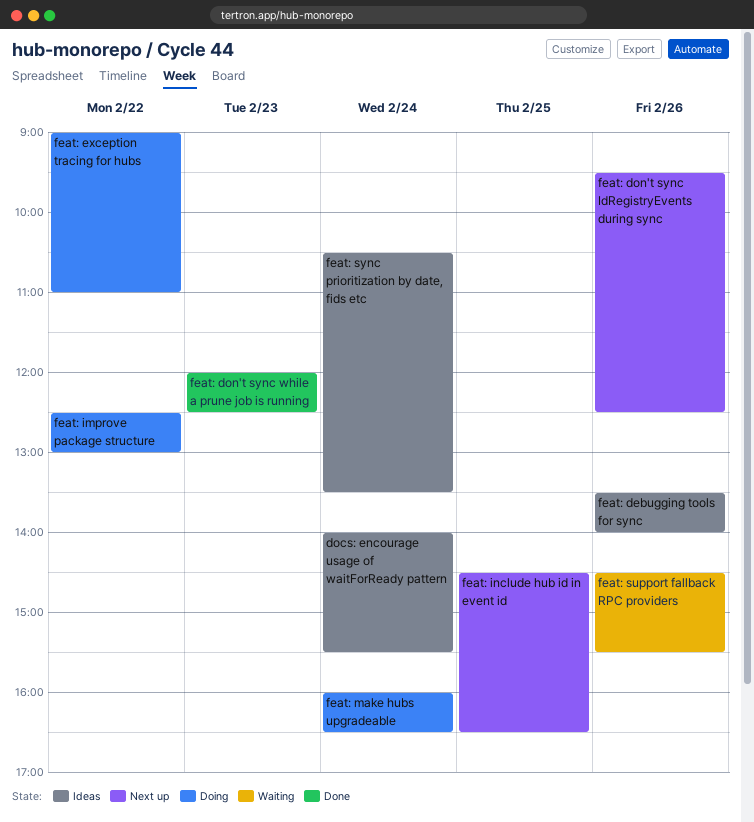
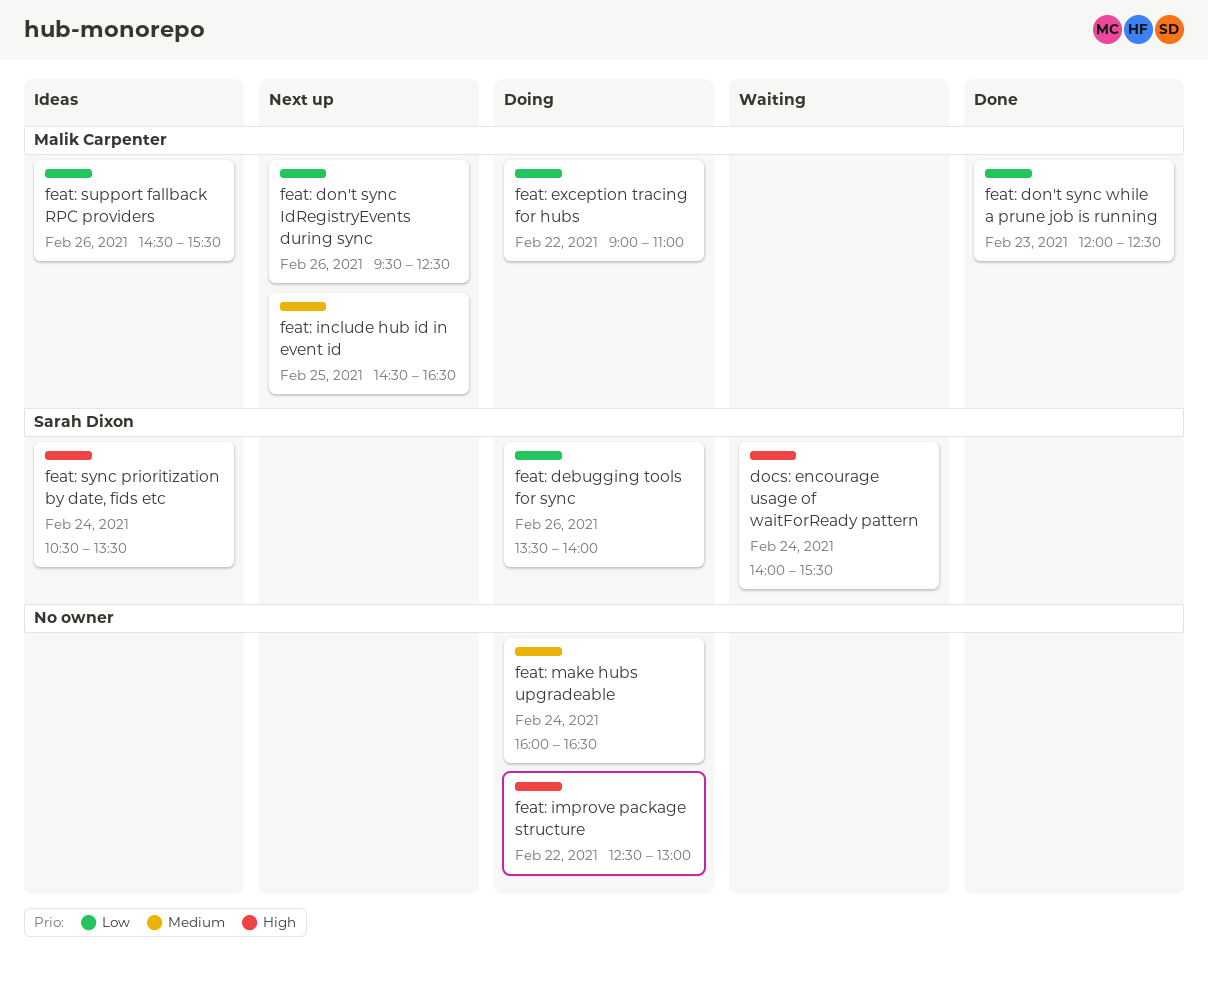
docs: encourage usage of waitForReady pattern, status: Ideas -> Waiting
feat: debugging tools for sync, status: Ideas -> Doing
feat: support fallback RPC providers, status: Waiting -> Ideas

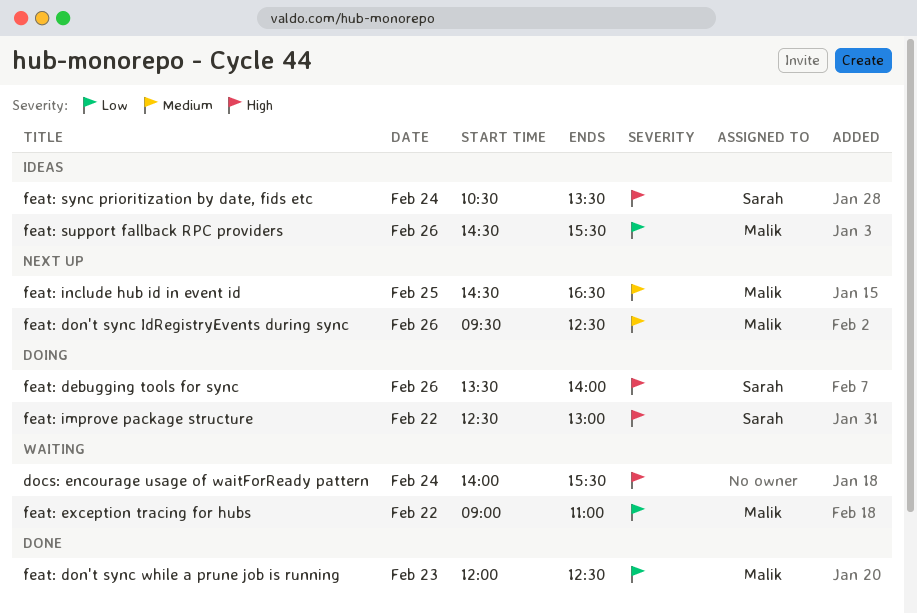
docs: encourage usage of waitForReady pattern, owner: Sarah Dixon -> none
feat: debugging tools for sync, priority: Low -> High
feat: don't sync IdRegistryEvents during sync, priority: Low -> Medium
feat: exception tracing for hubs, status: Doing -> Waiting
feat: improve package structure, owner: none -> Sarah Dixon
feat: make hubs upgradeable: present -> none

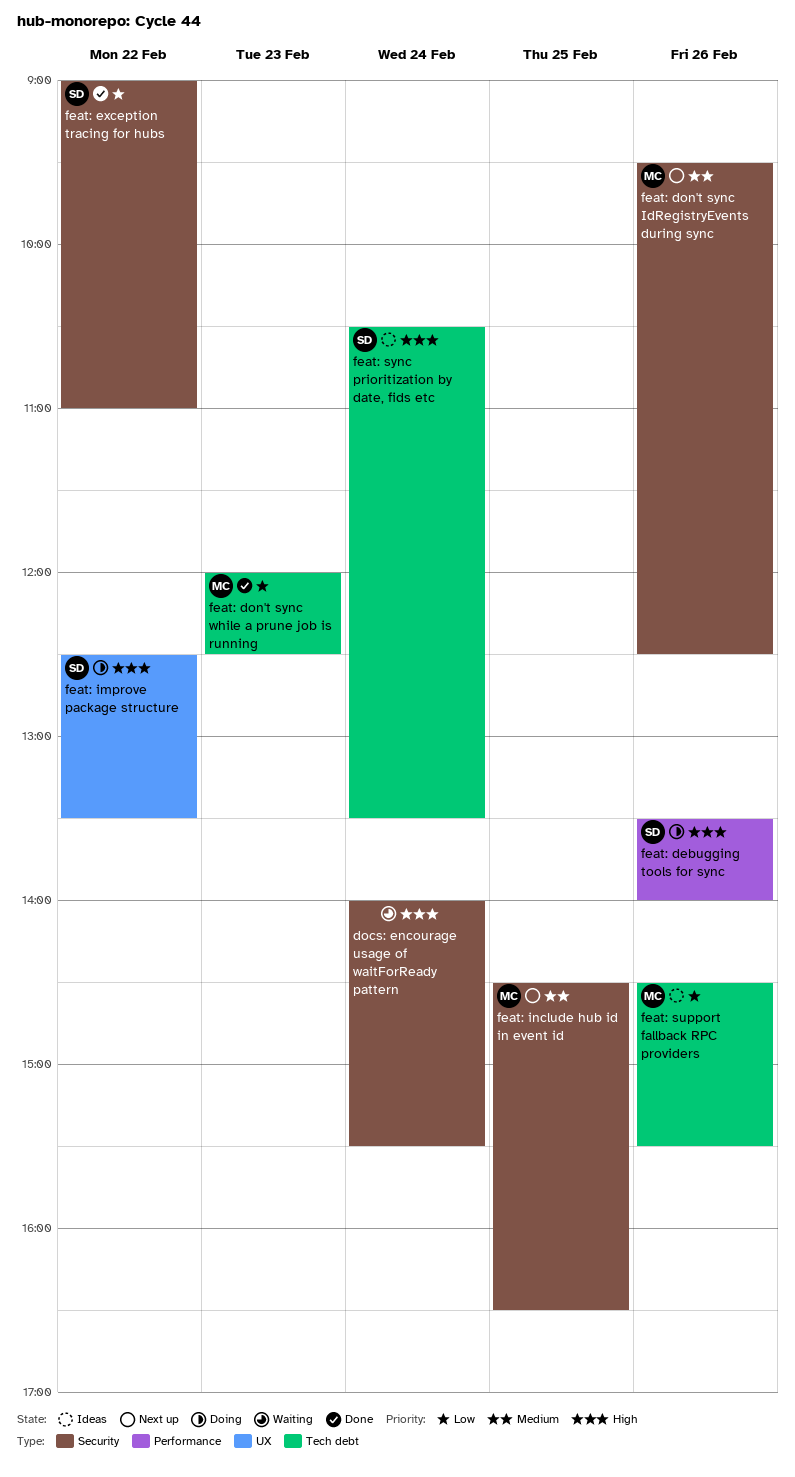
feat: exception tracing for hubs, status: Waiting -> Done
feat: exception tracing for hubs, owner: Malik -> Sarah
feat: improve package structure, ends: 13:00 -> 13:30

